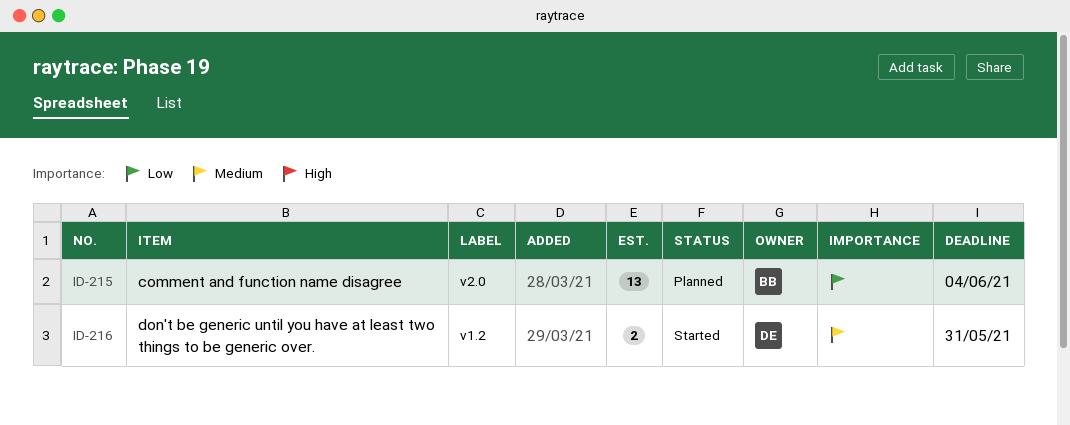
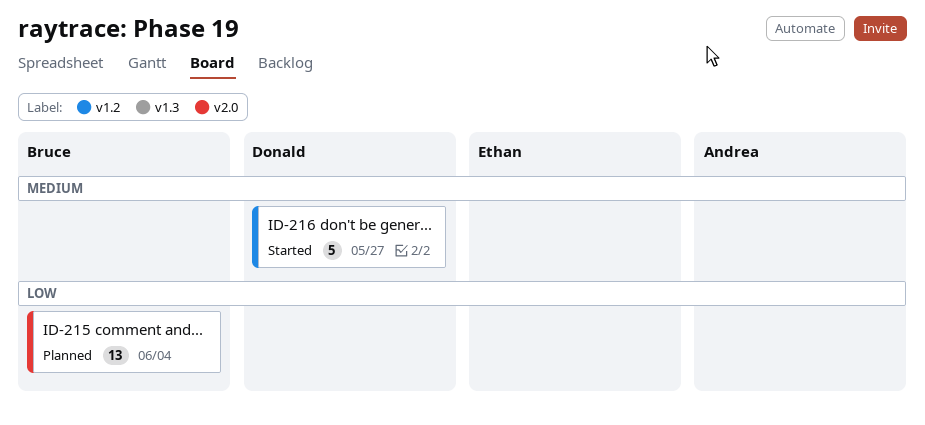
ID-216, estimate: 2 -> 5
ID-216, due: May 31 -> May 27

